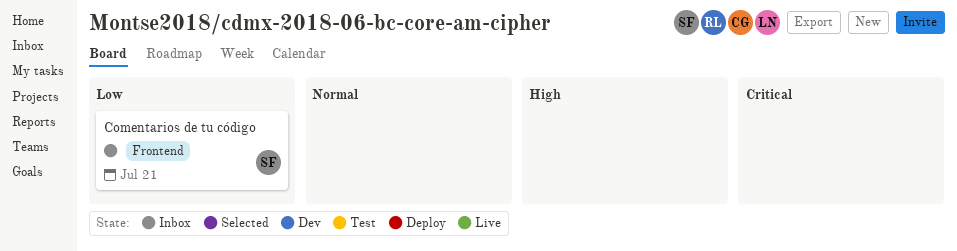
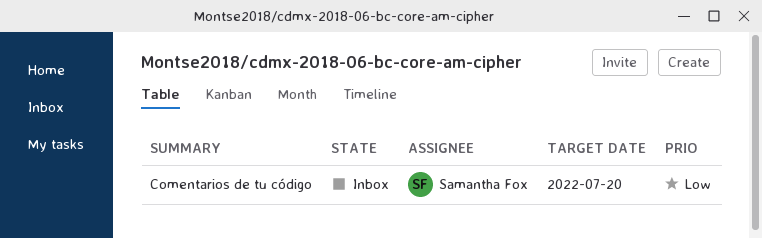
Comentarios de tu código, due: Jul 21 -> Jul 20

